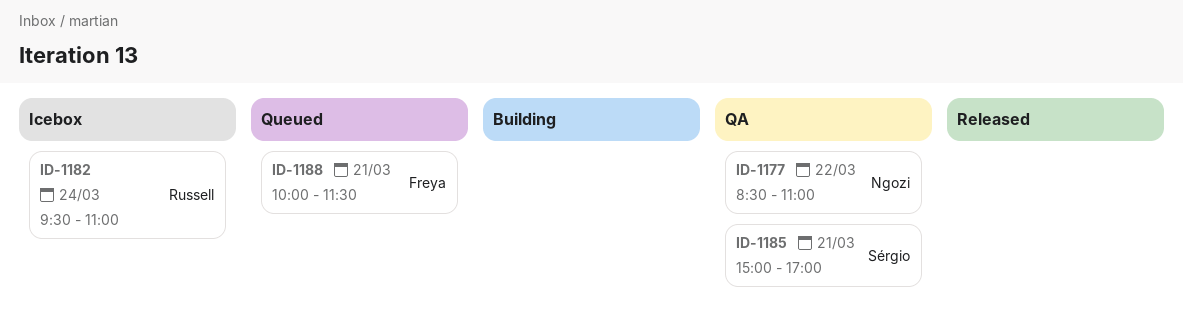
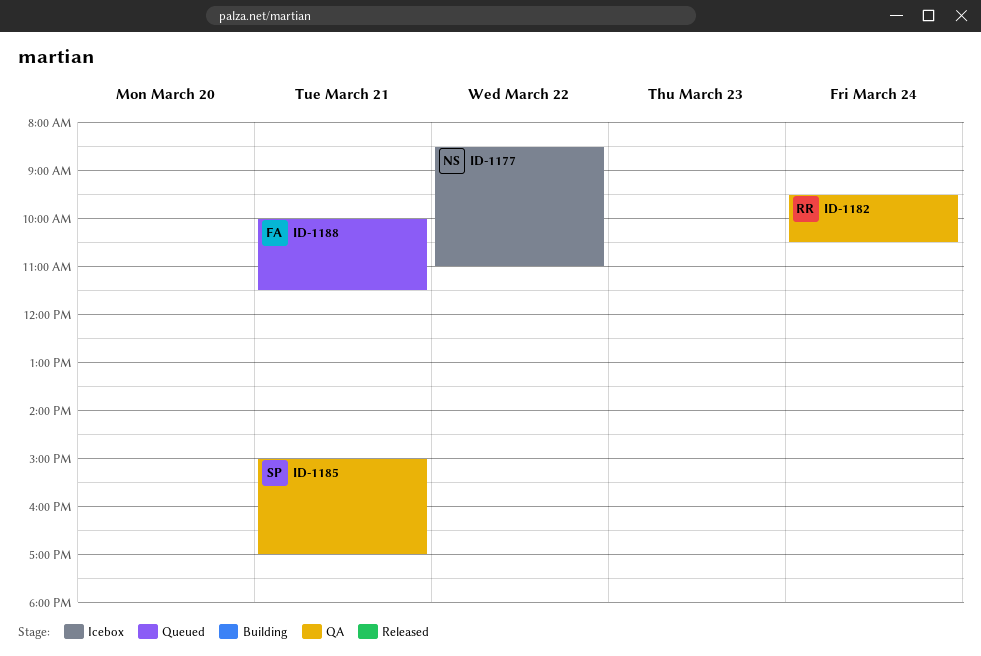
ID-1177, status: QA -> Icebox
ID-1182, status: Icebox -> QA
ID-1182, ends: 11:00 -> 10:30

